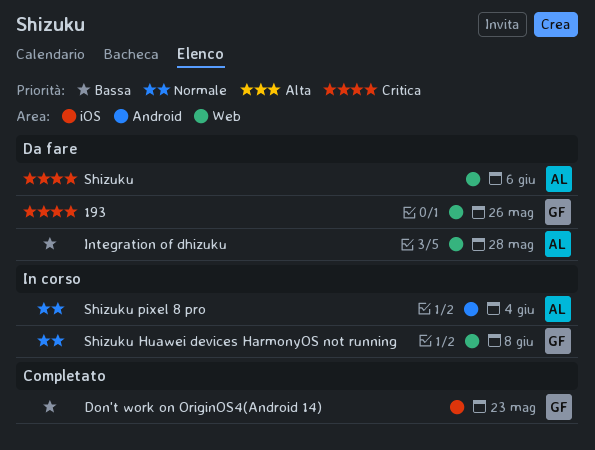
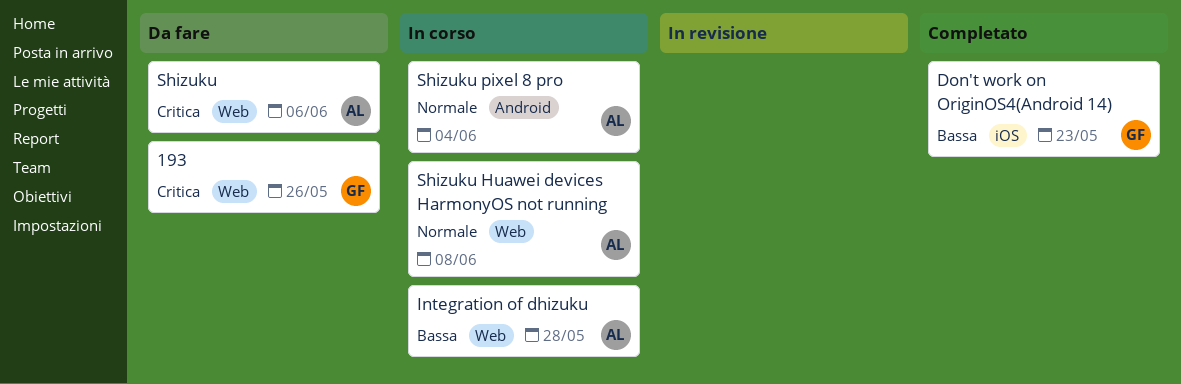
Integration of dhizuku, status: Da fare -> In corso
Shizuku Huawei devices HarmonyOS not running, owner: GF -> AL

